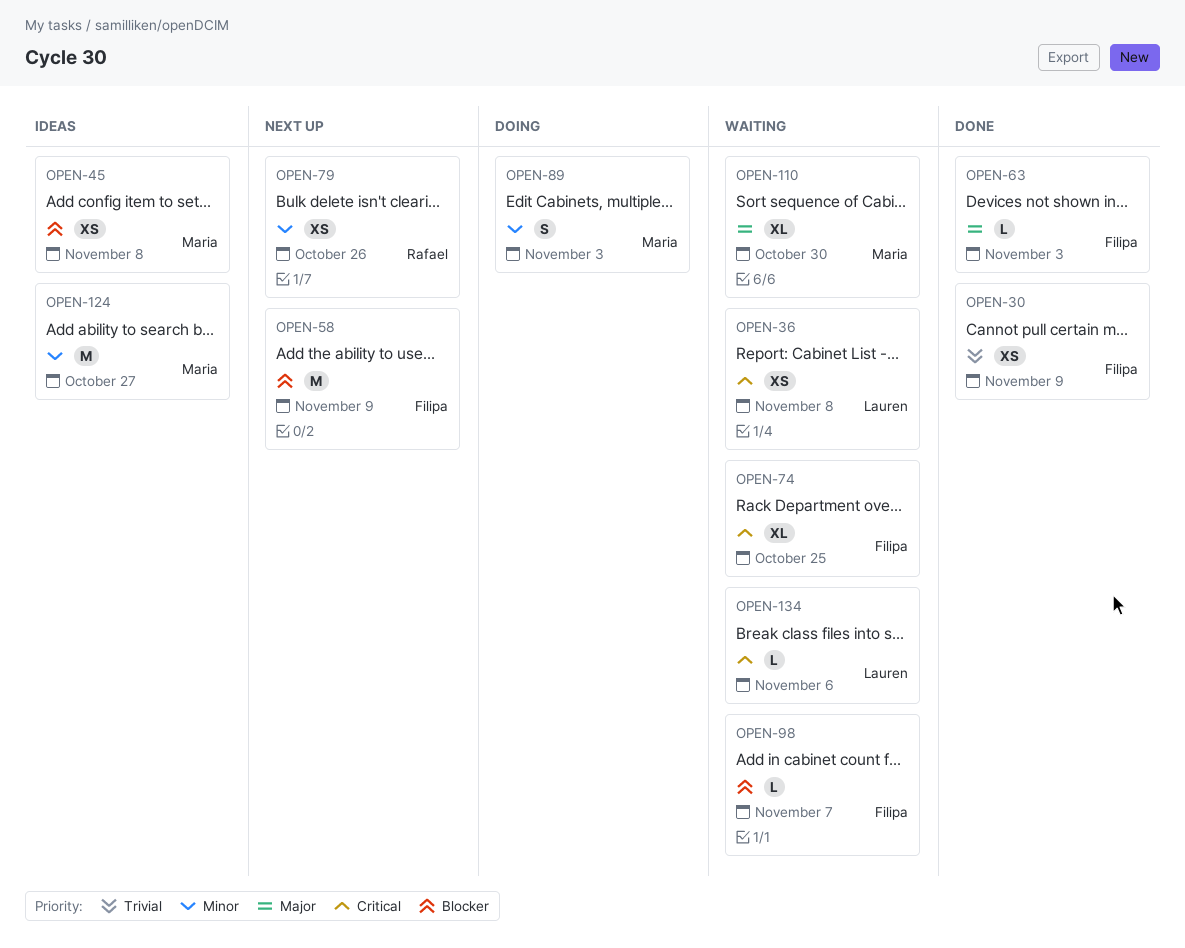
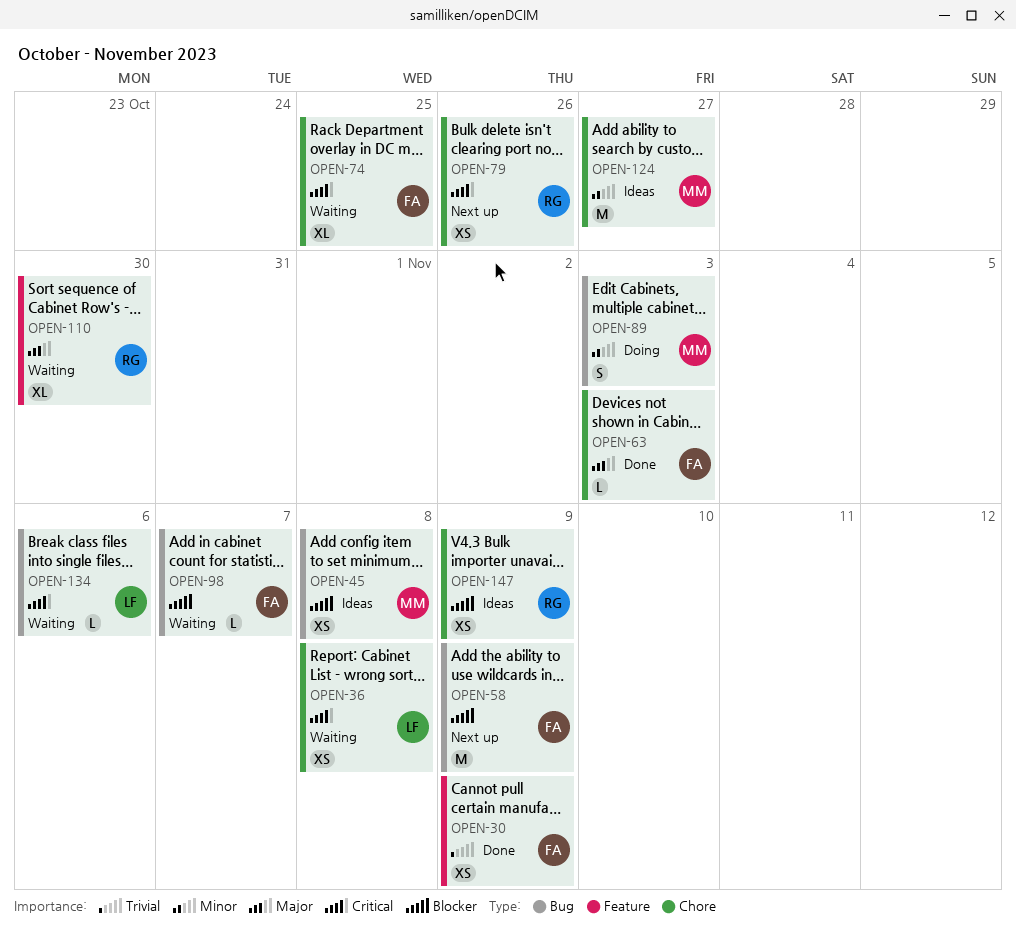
OPEN-79, priority: Minor -> Critical
OPEN-110, owner: Maria -> Rafael
OPEN-147: none -> present

